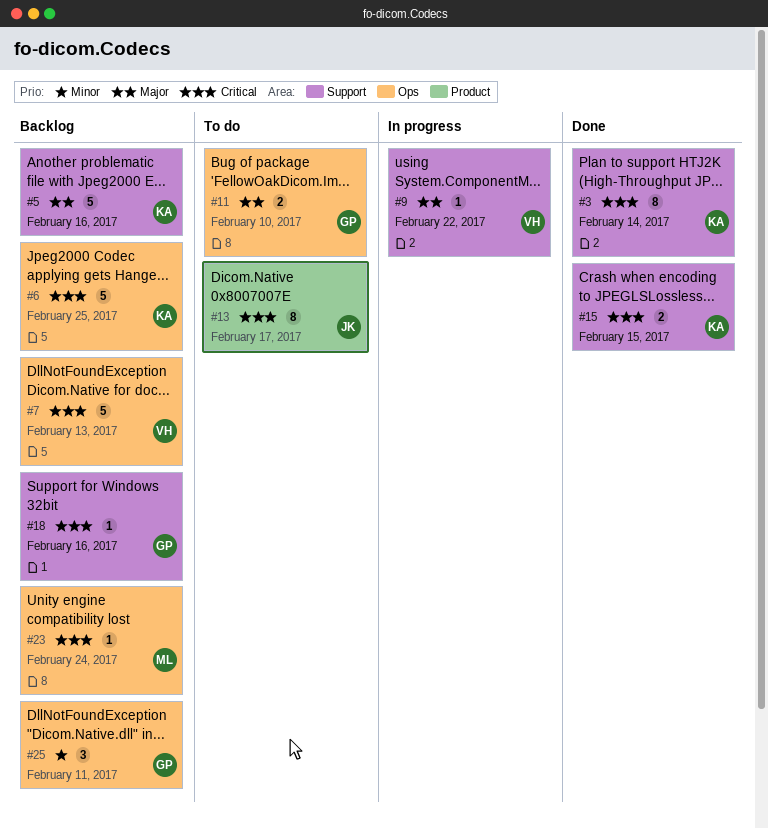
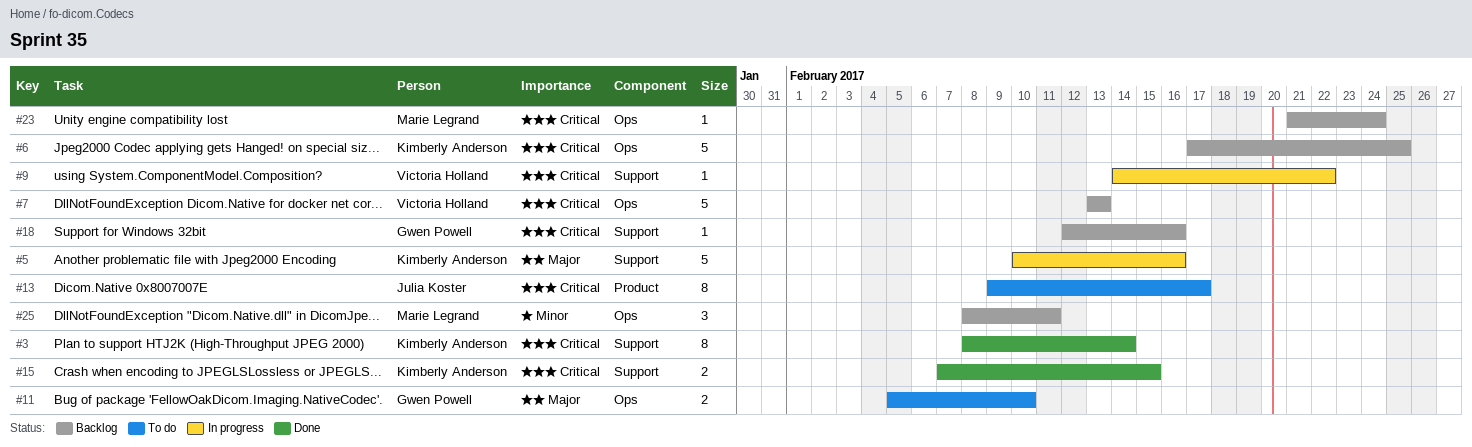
#5, status: Backlog -> In progress
#9, priority: Major -> Critical
#25, owner: Gwen Powell -> Marie Legrand

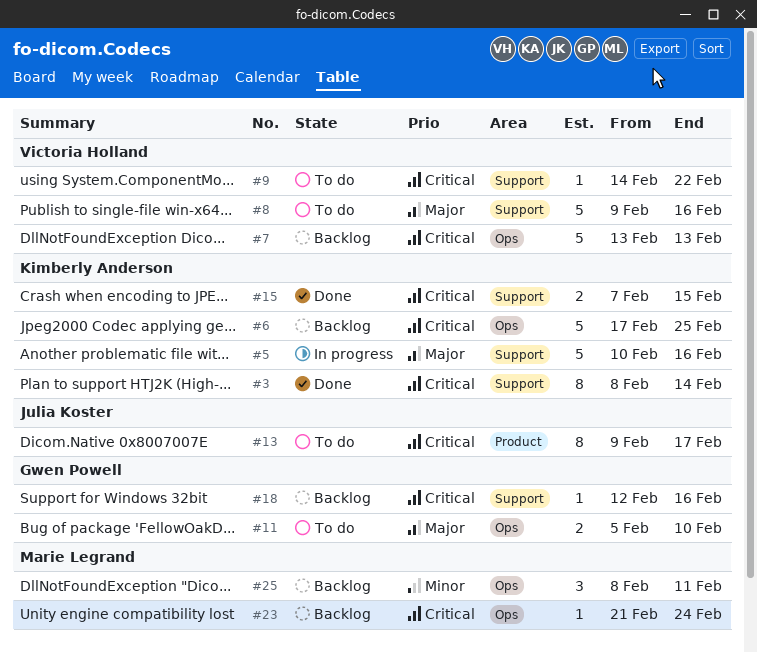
#8: none -> present
#9, status: In progress -> To do

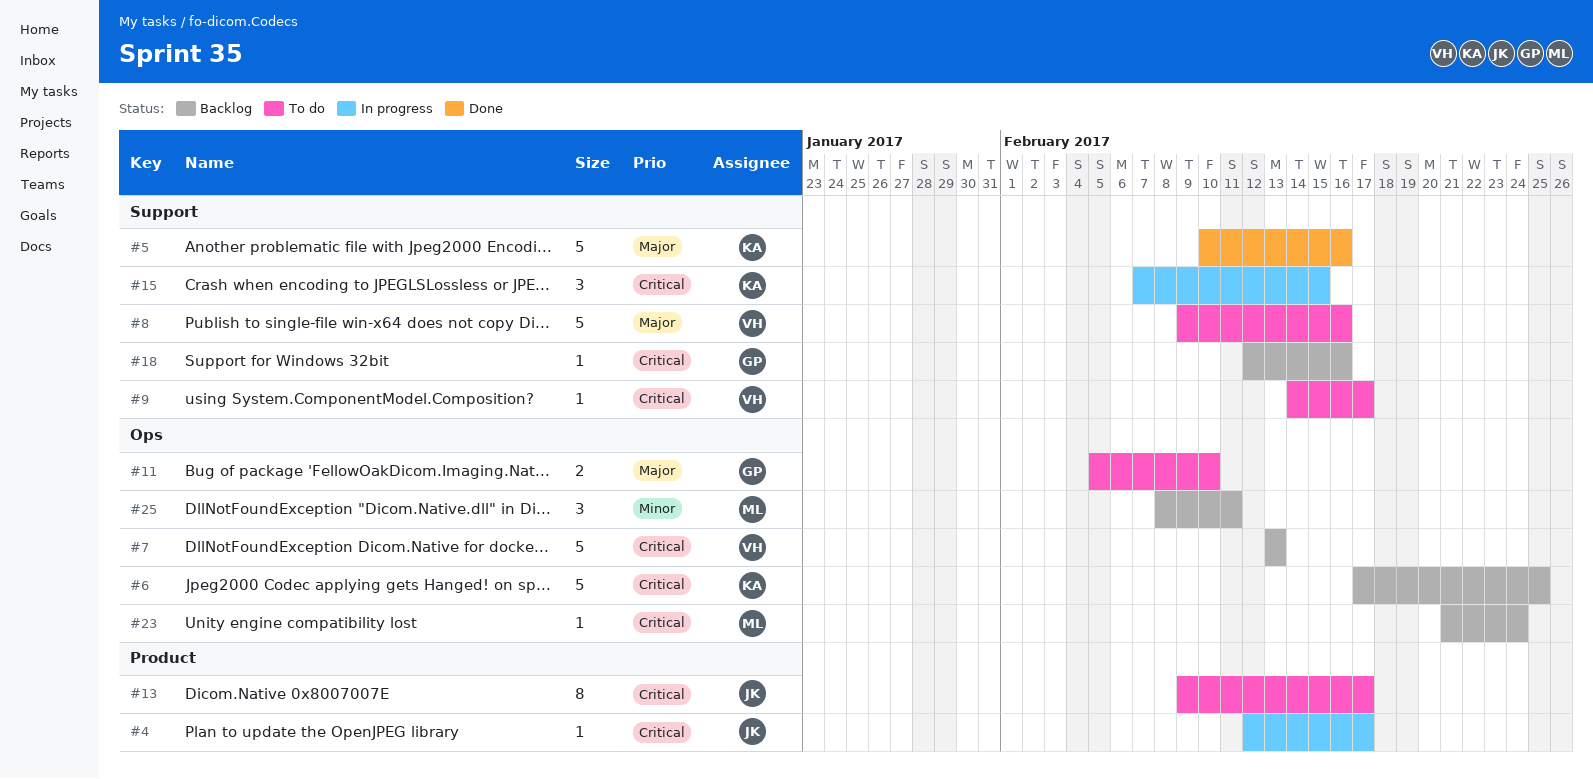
#3: present -> none
#4: none -> present
#5, status: In progress -> Done
#9, due: Feb 22 -> Feb 17
#15, status: Done -> In progress
#15, estimate: 2 -> 3

